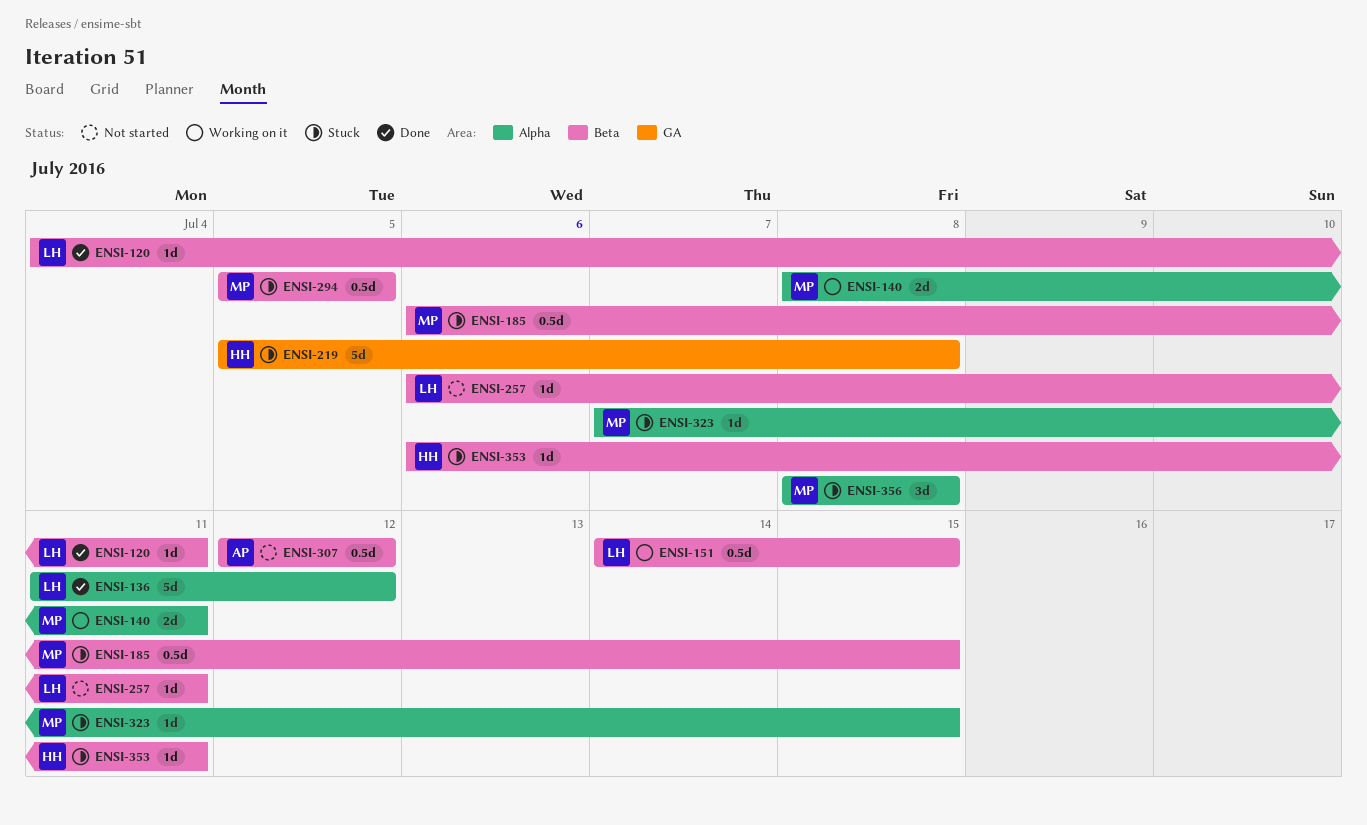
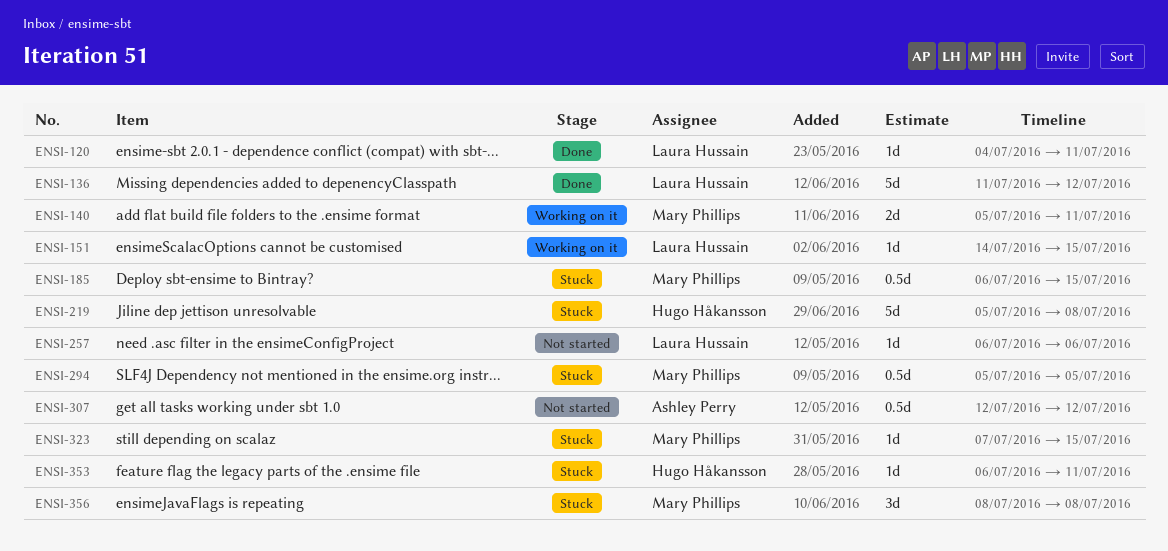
ENSI-140, start: Jul 8 -> Jul 5
ENSI-151, estimate: 0.5d -> 1d
ENSI-257, due: Jul 11 -> Jul 6

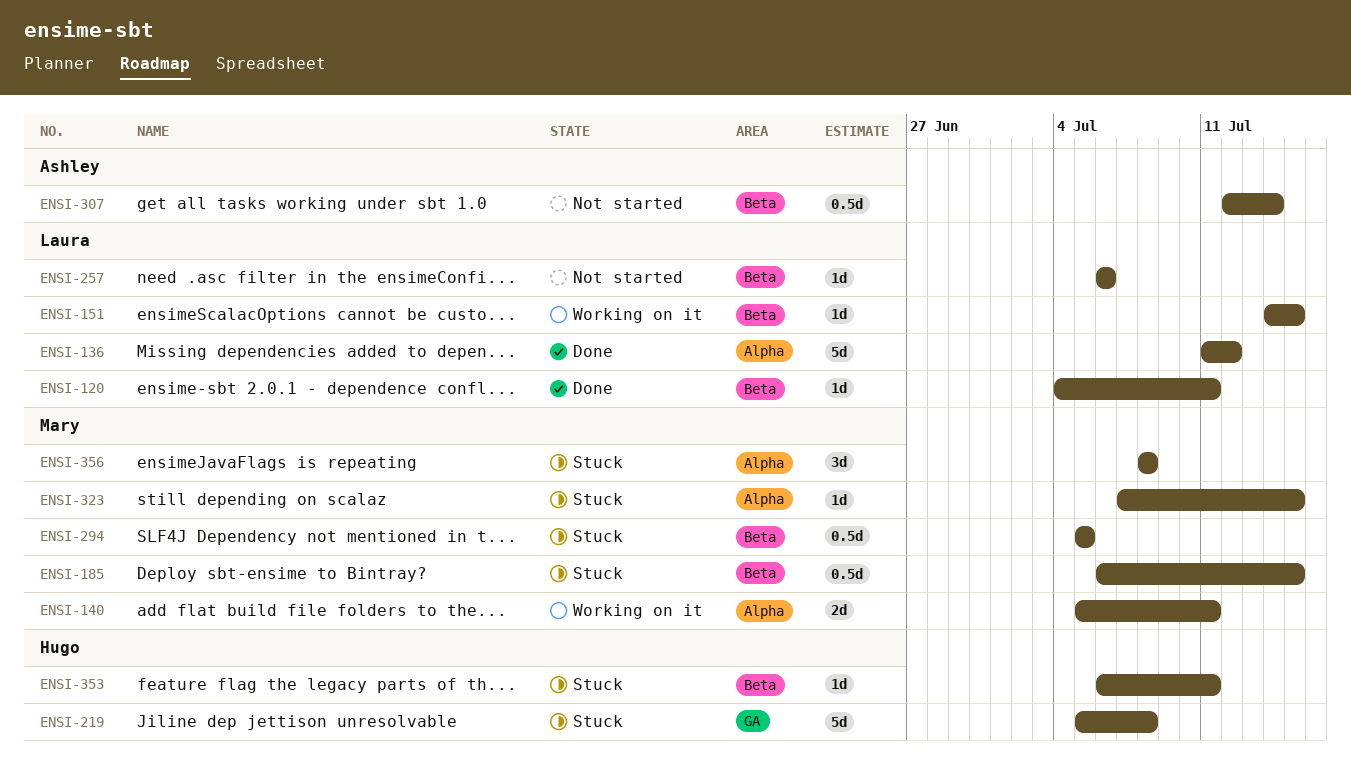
ENSI-307, due: Jul 12 -> Jul 14

